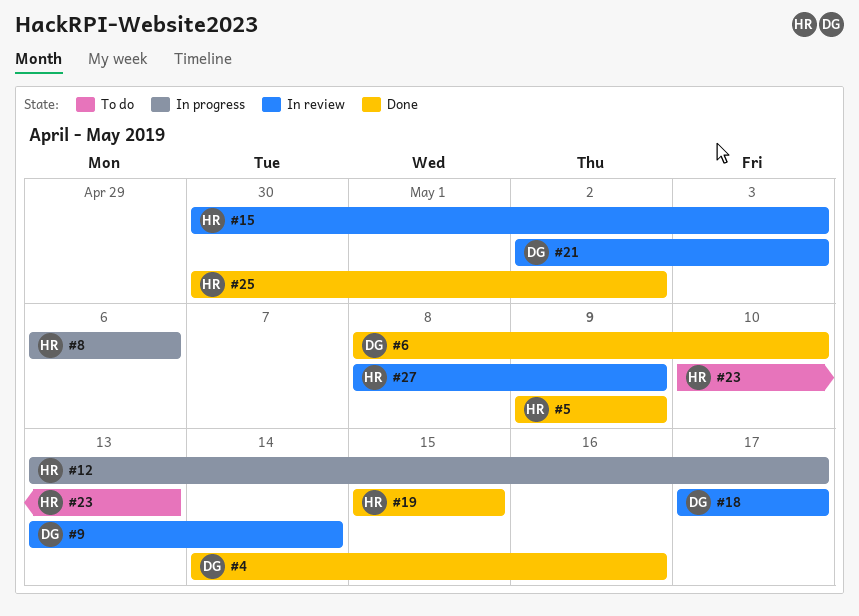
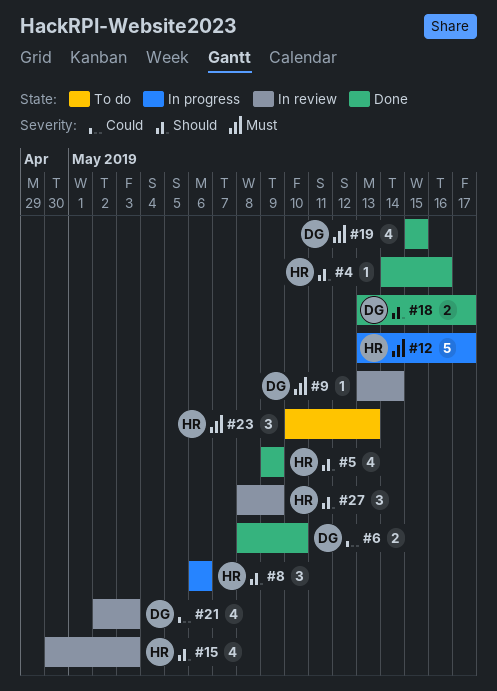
#4, owner: DG -> HR
#18, status: In review -> Done
#18, start: May 17 -> May 13
#19, owner: HR -> DG
#25: present -> none

